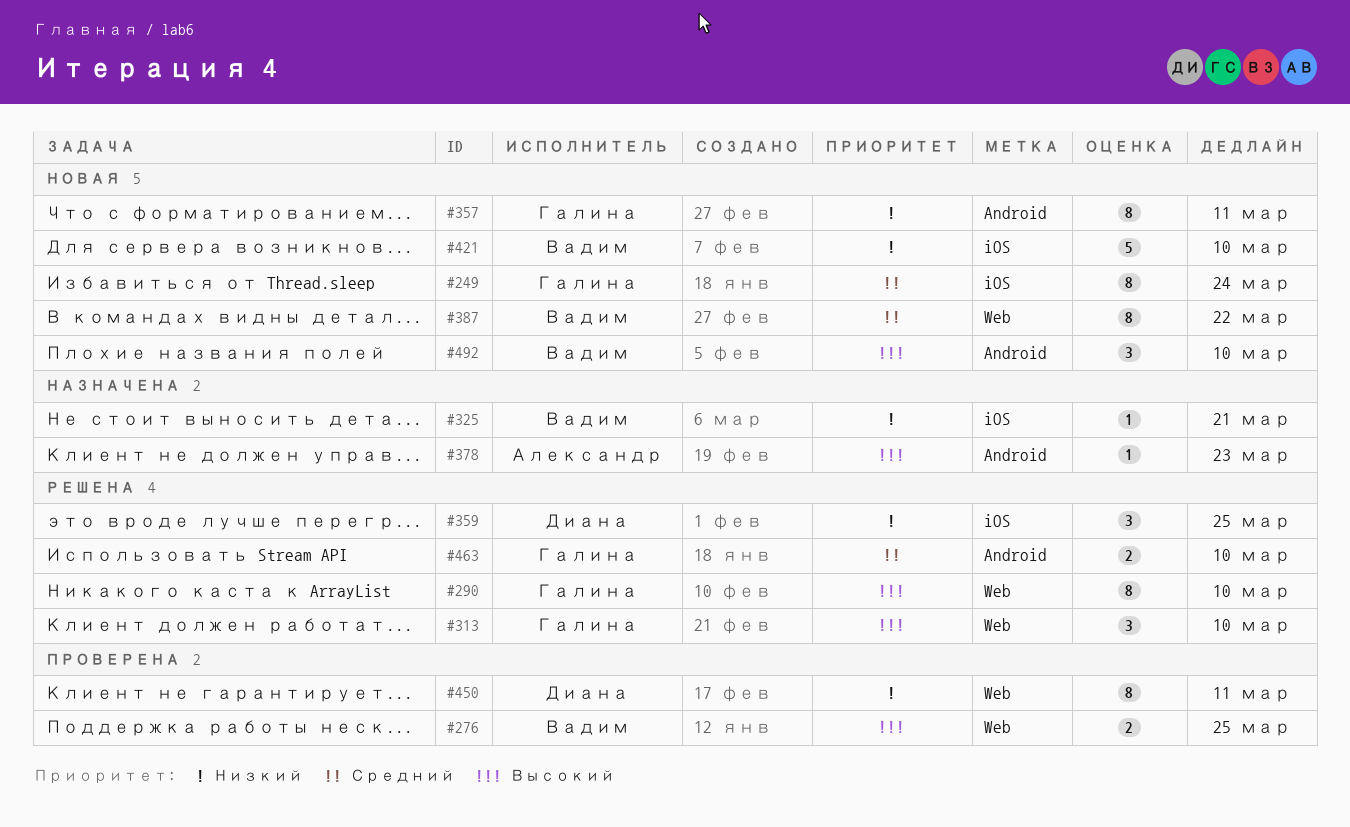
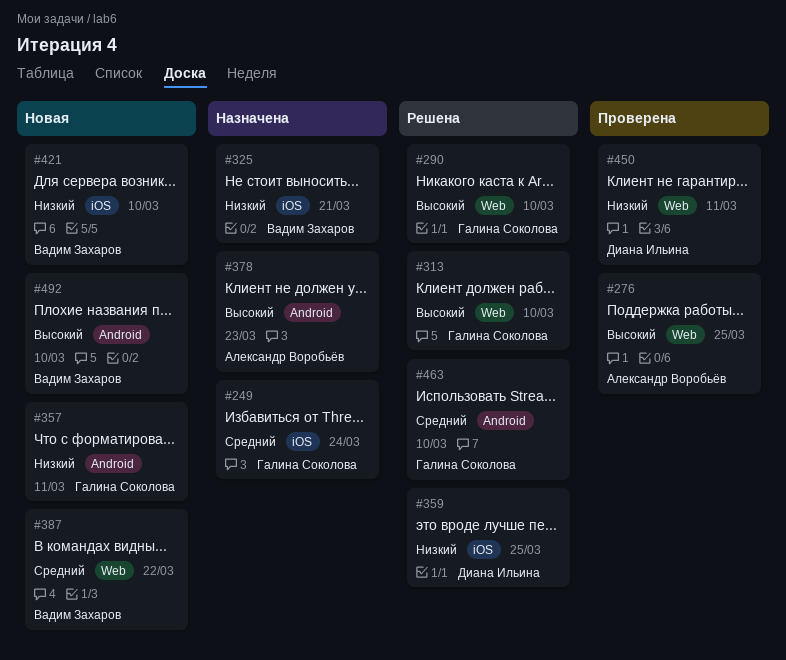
#249, status: Новая -> Назначена
#276, owner: Вадим Захаров -> Александр Воробьёв

